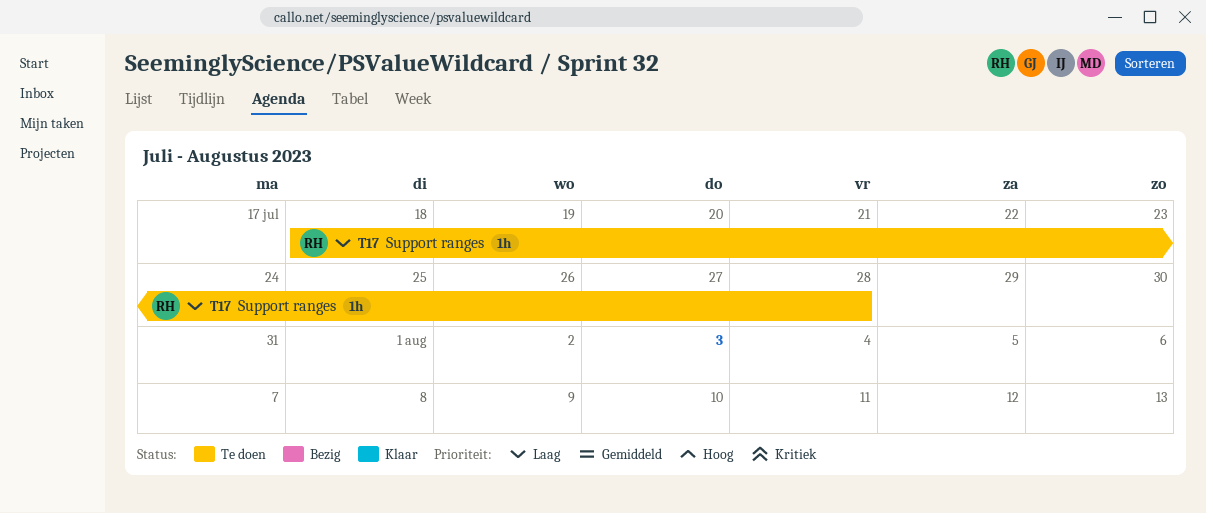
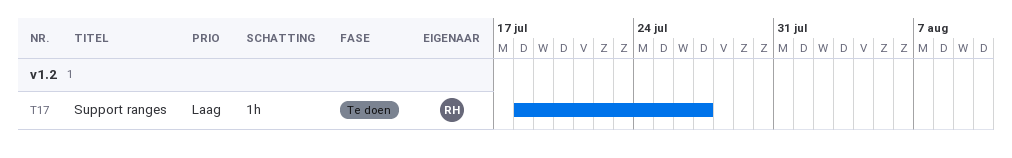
T17, due: Jul 28 -> Jul 27

